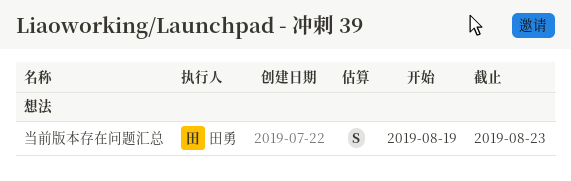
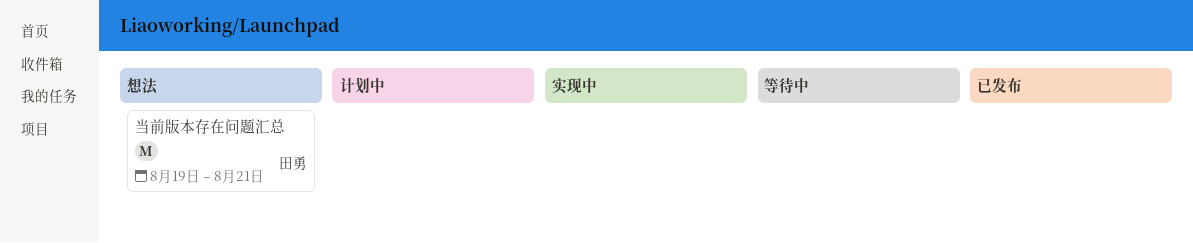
当前版本存在问题汇总, estimate: S -> M
当前版本存在问题汇总, due: Aug 23 -> Aug 21

